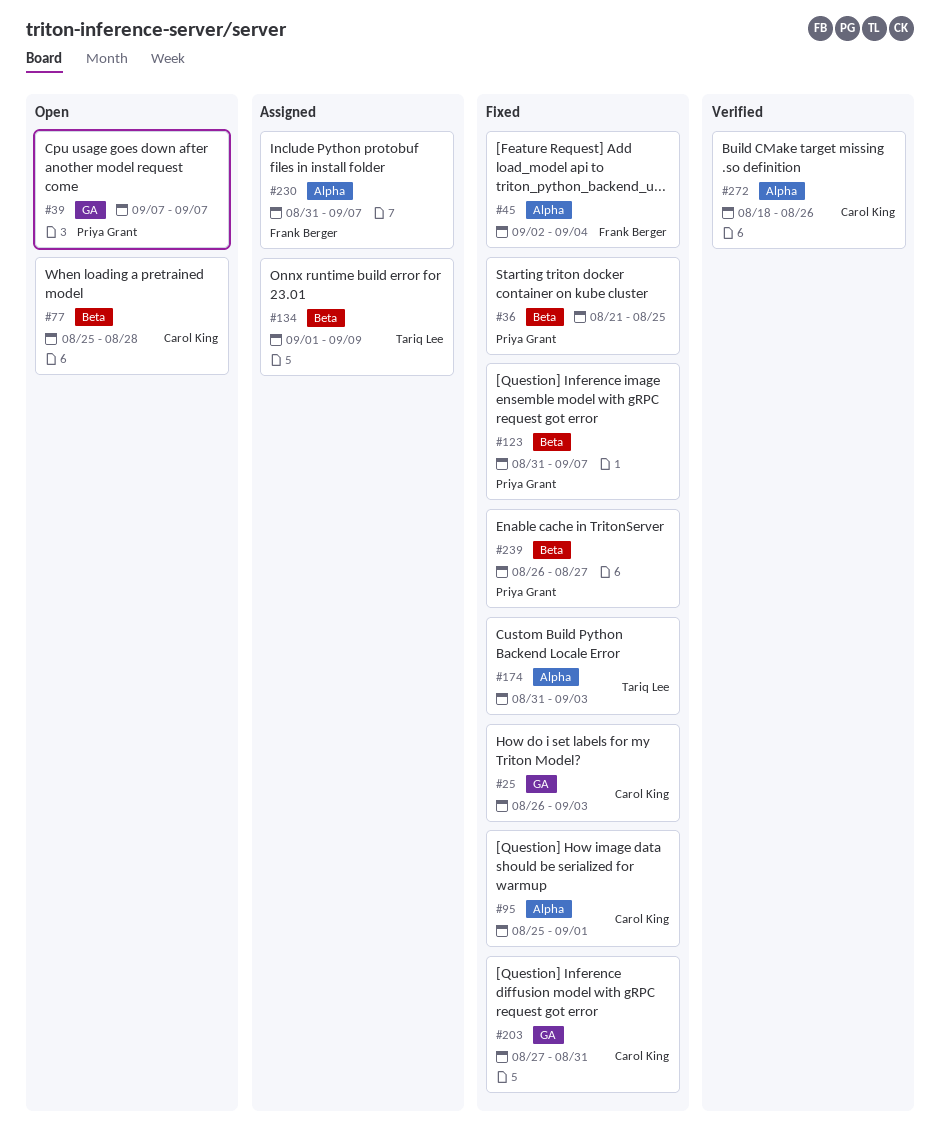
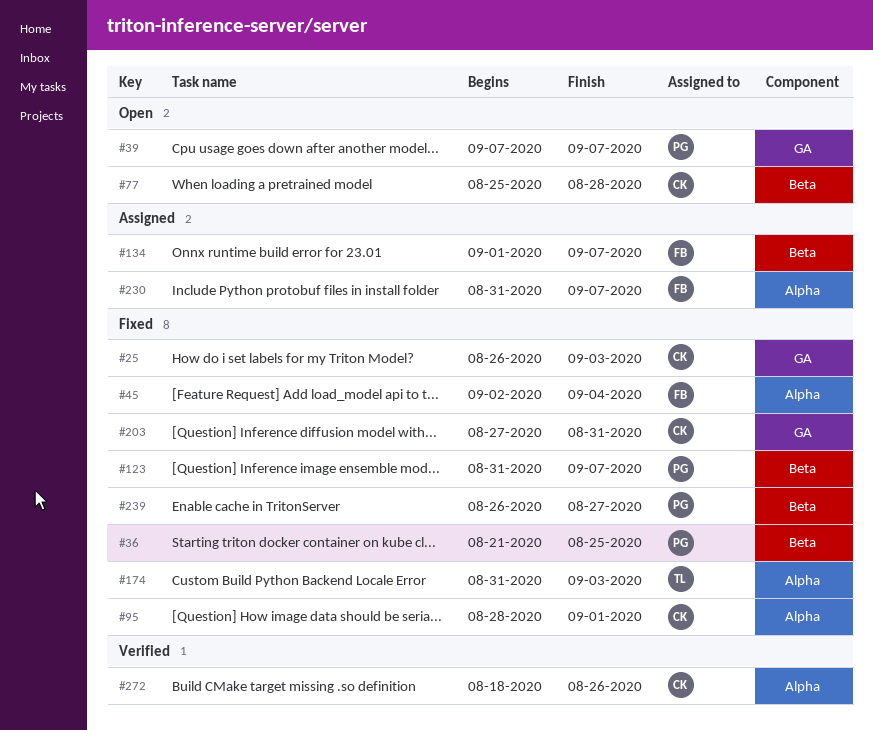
#95, start: Aug 25 -> Aug 28
#134, owner: Tariq Lee -> Frank Berger
#134, due: Sep 9 -> Sep 7

